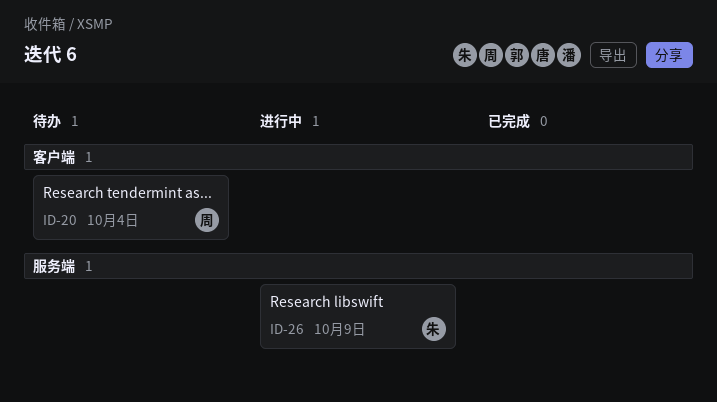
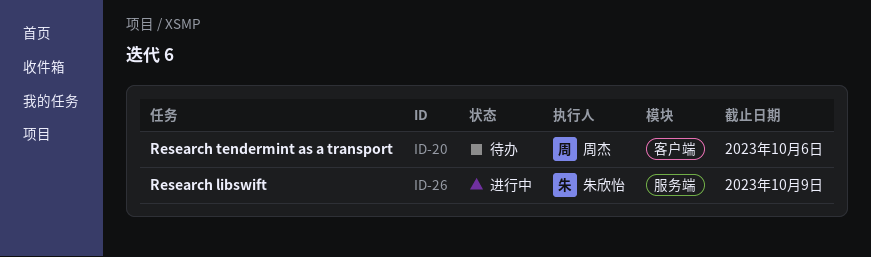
ID-20, due: Oct 4 -> Oct 6

